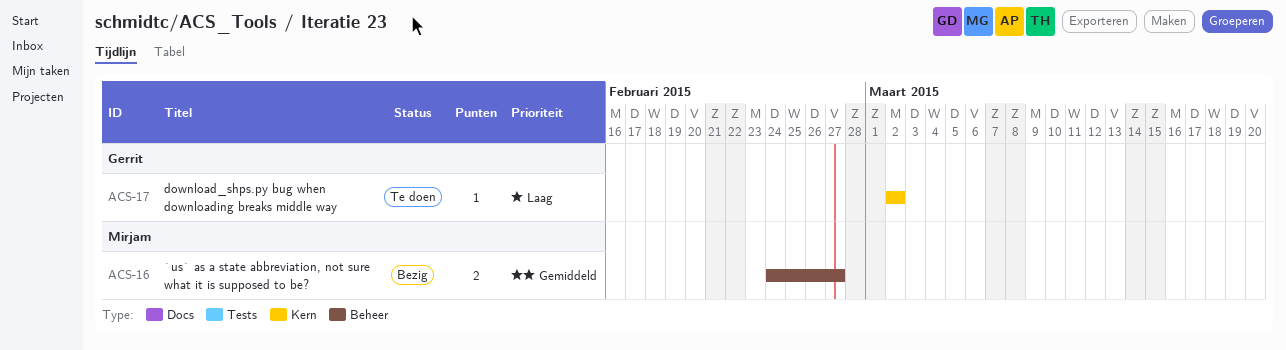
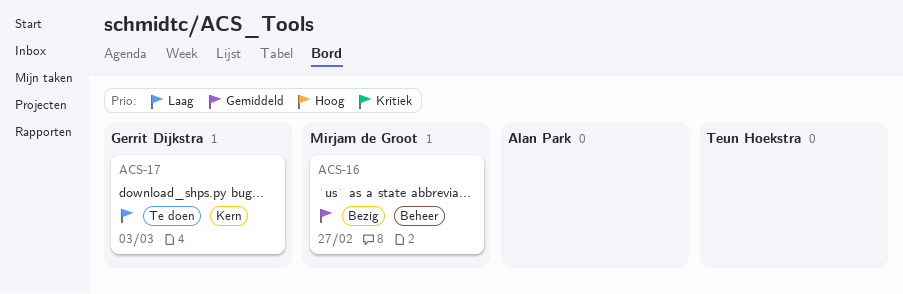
ACS-17, due: Mar 2 -> Mar 3

